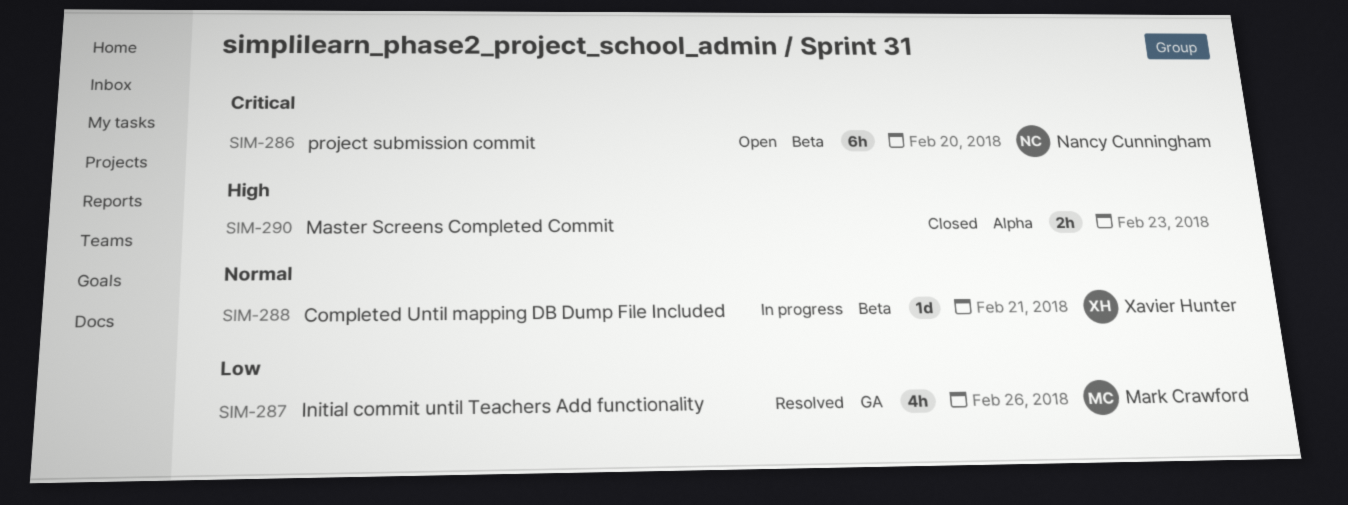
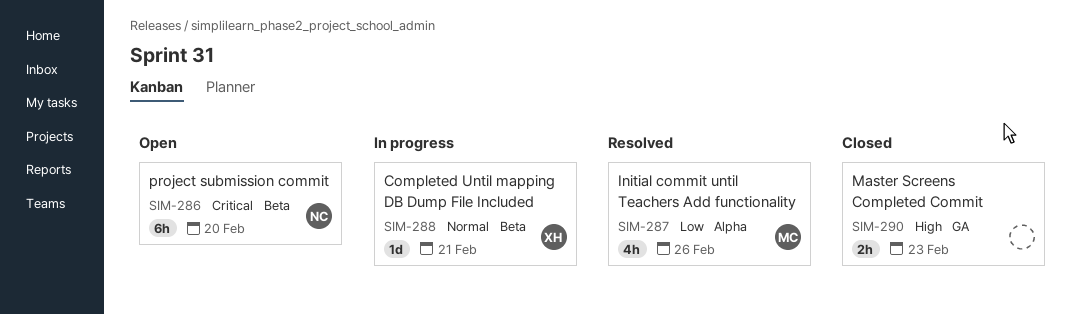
SIM-287, label: GA -> Alpha
SIM-290, label: Alpha -> GA

